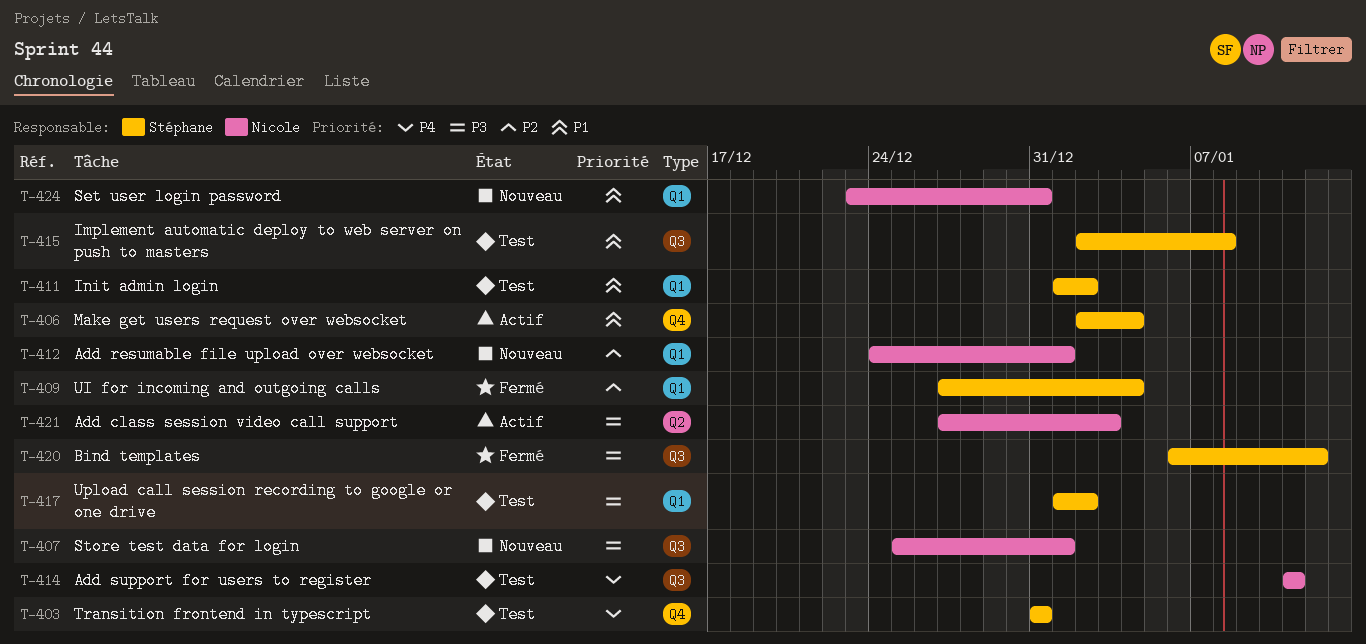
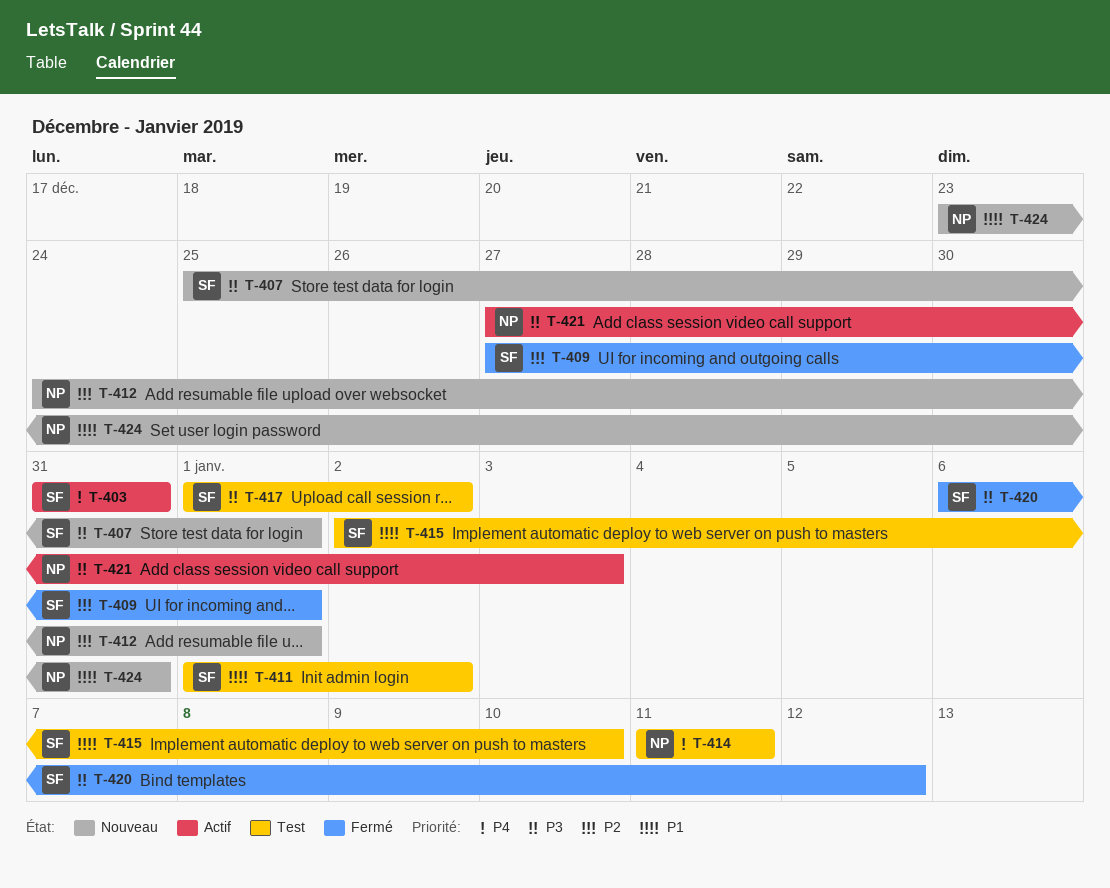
T-403, status: Test -> Actif
T-406: present -> none
T-407, owner: Nicole -> Stéphane
T-409, due: Jan 4 -> Jan 1
T-415, due: Jan 8 -> Jan 10

